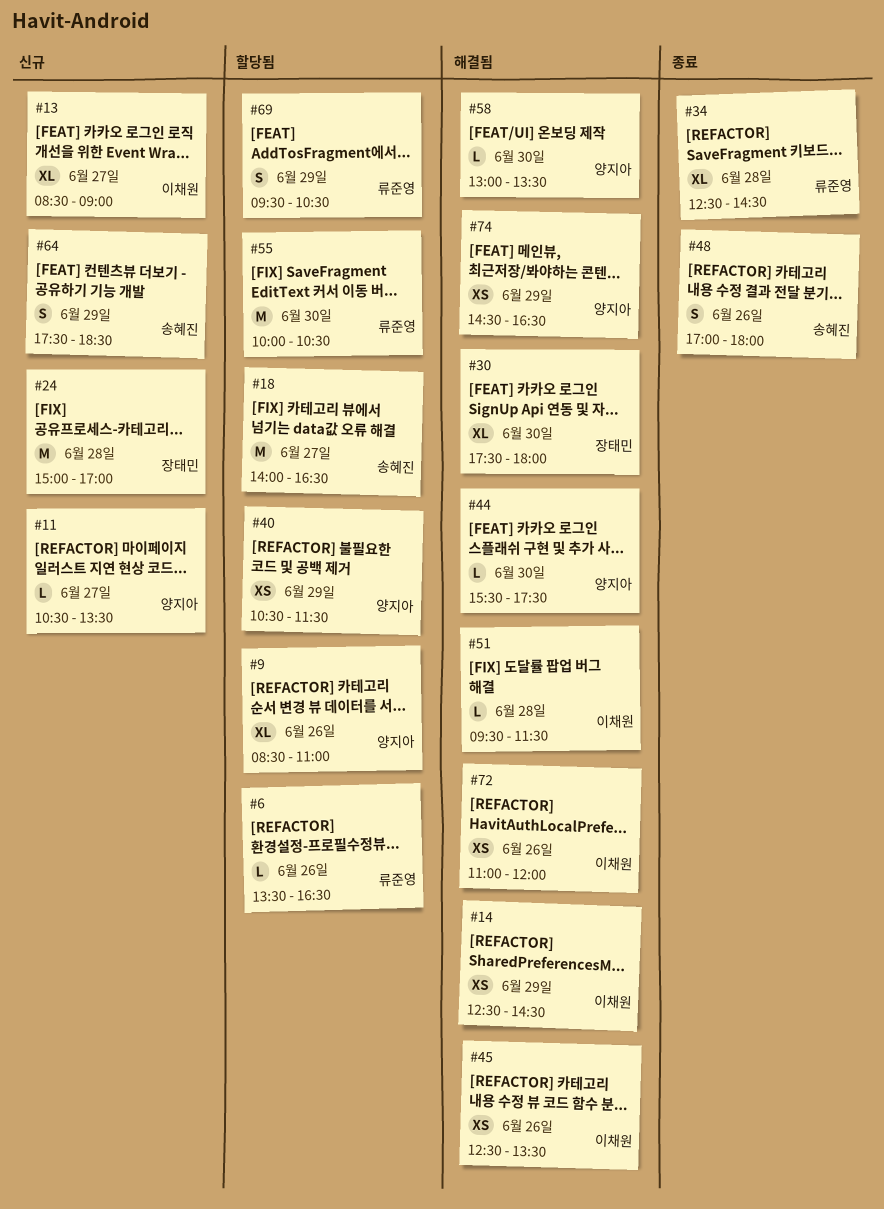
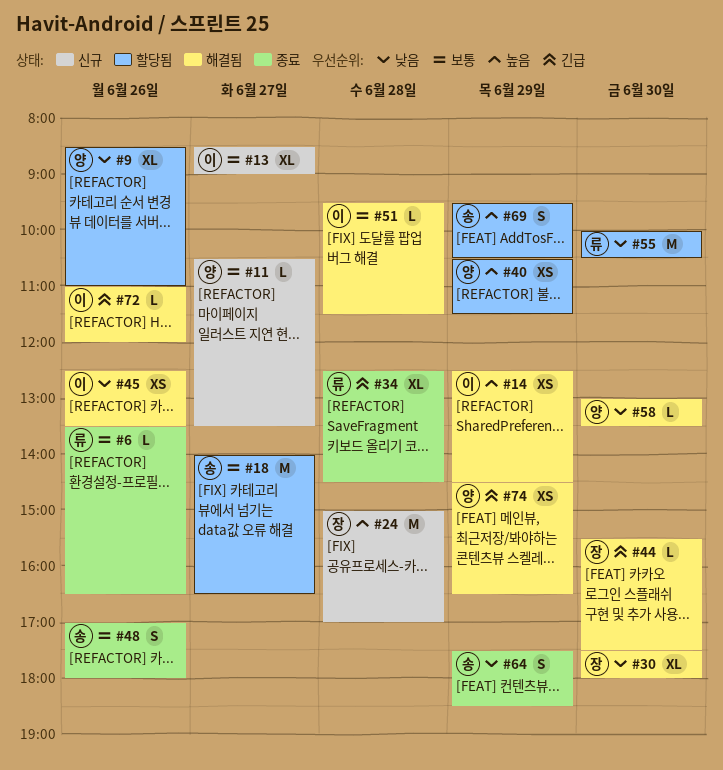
#6, status: 할당됨 -> 종료
#44, owner: 양지아 -> 장태민
#64, status: 신규 -> 종료
#69, owner: 류준영 -> 송혜진
#72, estimate: XS -> L

